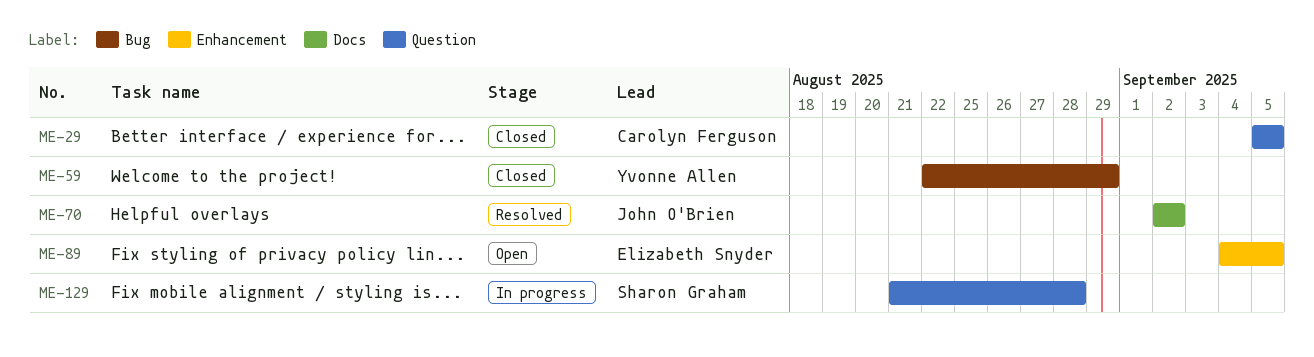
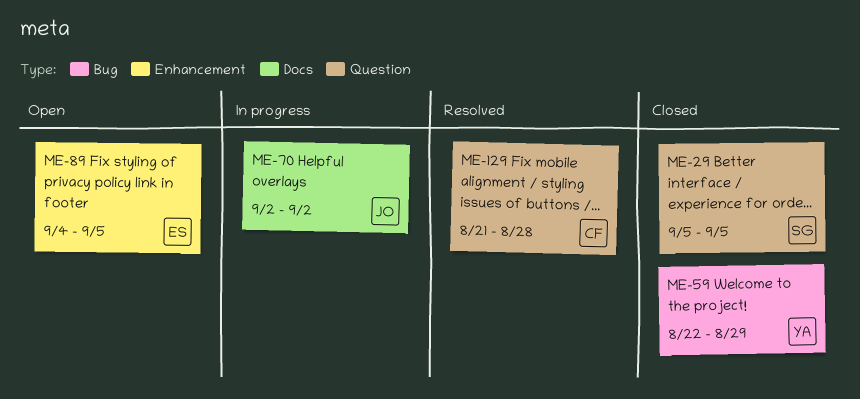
ME-29, owner: Carolyn Ferguson -> Sharon Graham
ME-70, status: Resolved -> In progress
ME-129, status: In progress -> Resolved
ME-129, owner: Sharon Graham -> Carolyn Ferguson

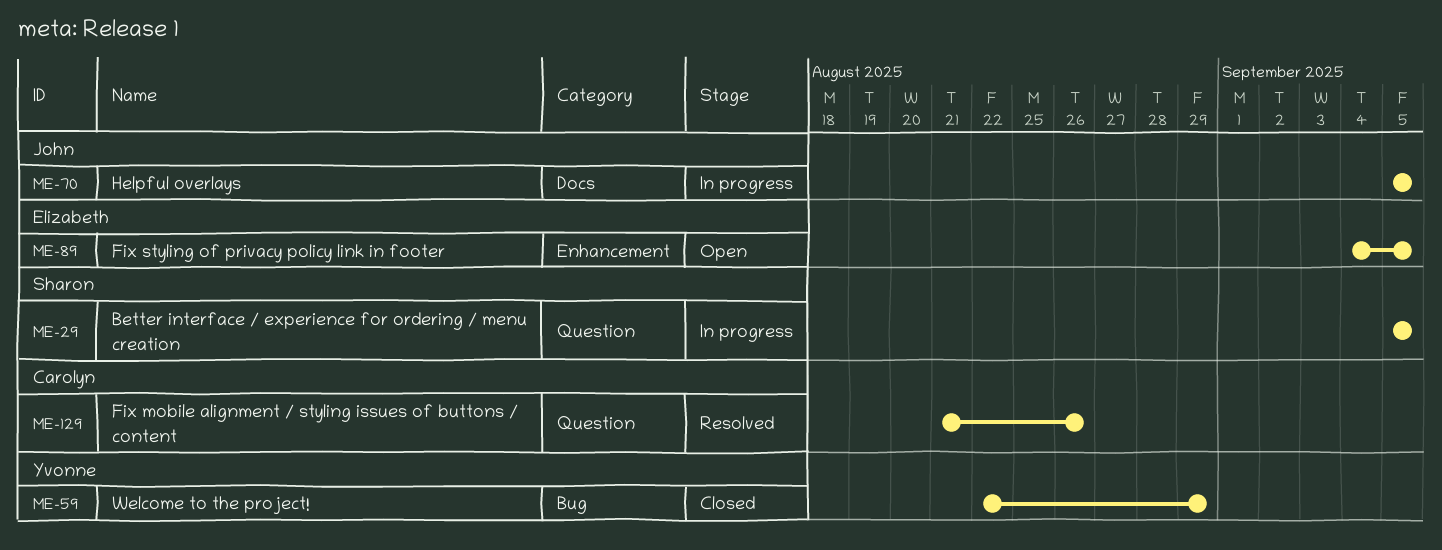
ME-29, status: Closed -> In progress
ME-70, start: Sep 2 -> Sep 5
ME-70, due: Sep 2 -> Sep 5
ME-129, due: Aug 28 -> Aug 26

